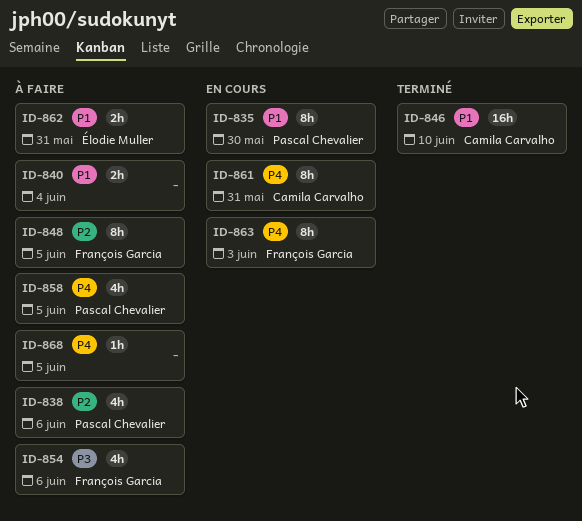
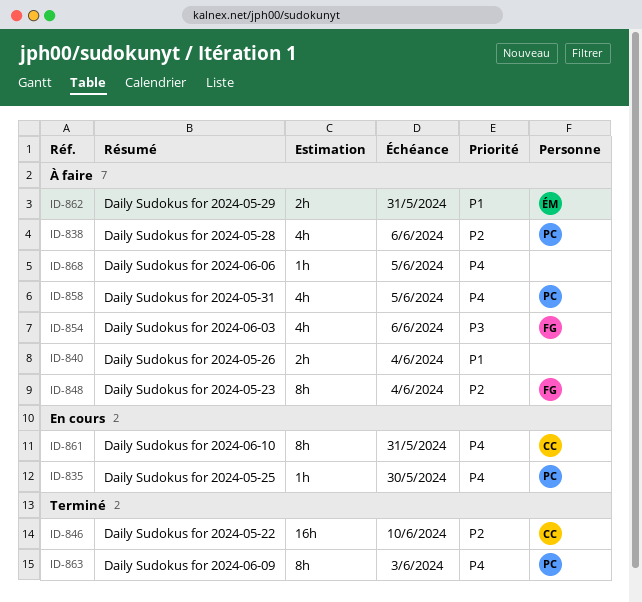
ID-835, priority: P1 -> P4
ID-835, estimate: 8h -> 1h
ID-846, priority: P1 -> P2
ID-848, due: Jun 5 -> Jun 4
ID-863, status: En cours -> Terminé
ID-863, owner: François Garcia -> Pascal Chevalier

